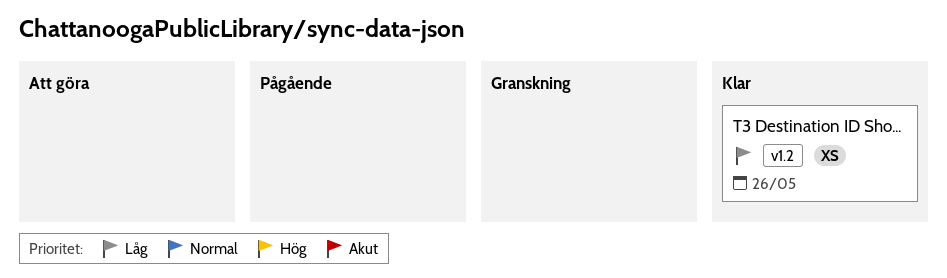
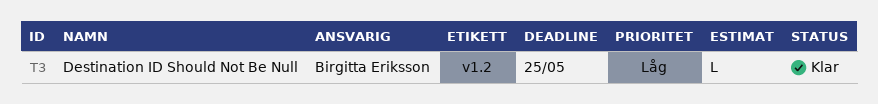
T3, estimate: XS -> L
T3, due: May 26 -> May 25

